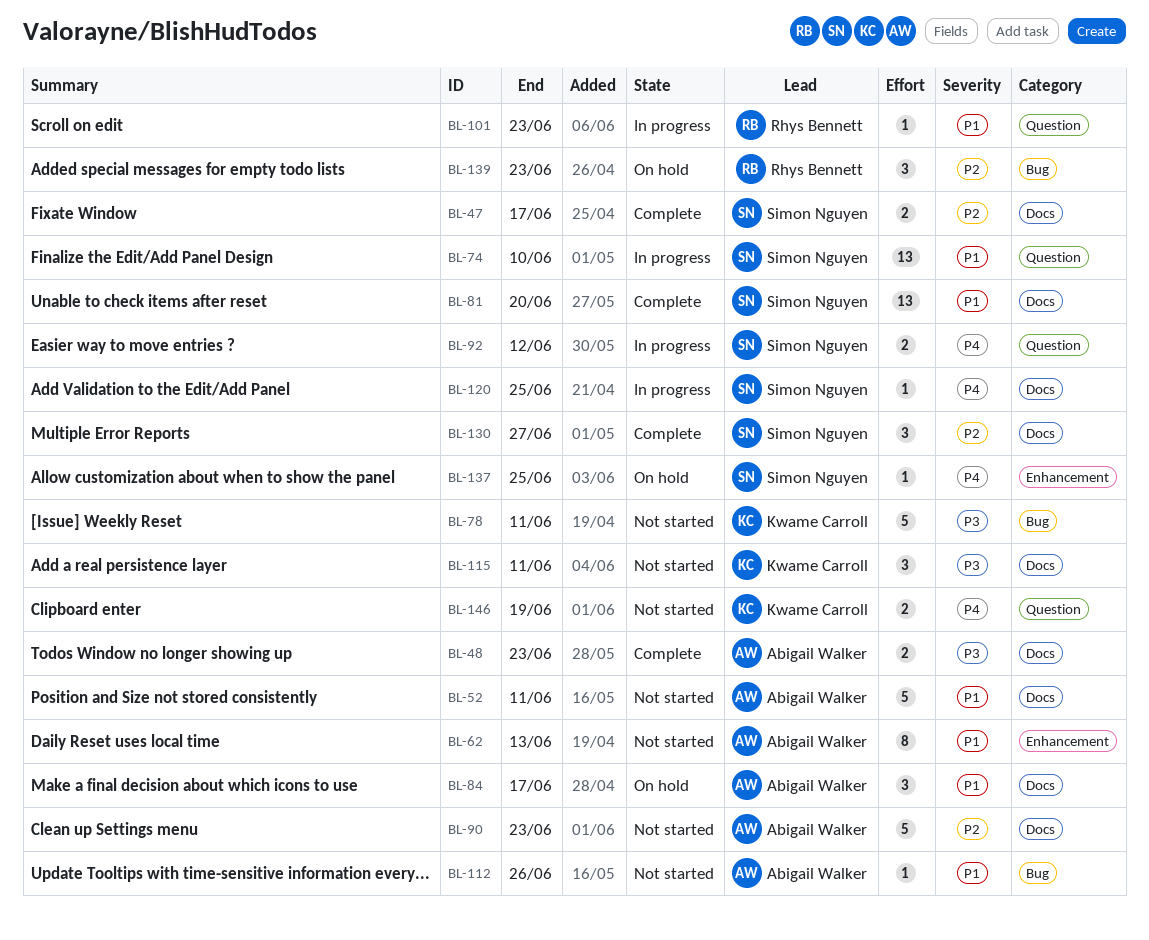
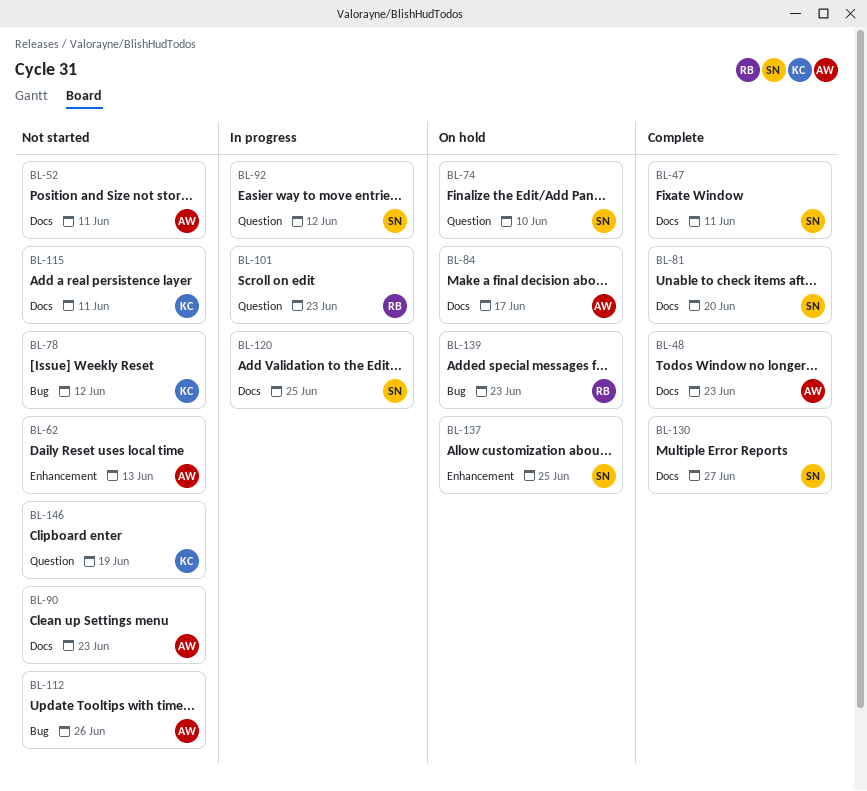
BL-47, due: Jun 17 -> Jun 11
BL-74, status: In progress -> On hold
BL-78, due: Jun 11 -> Jun 12

